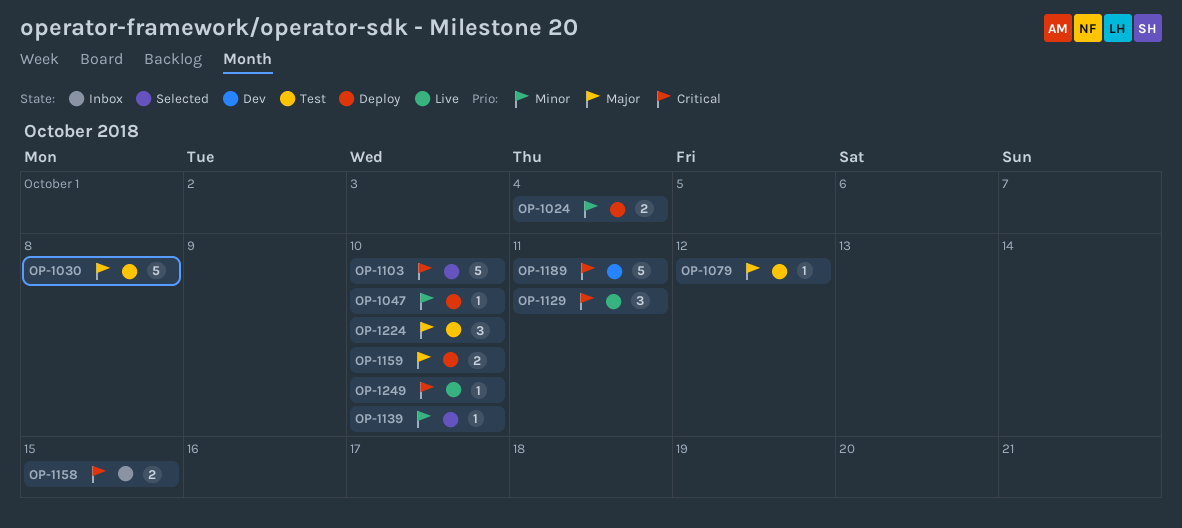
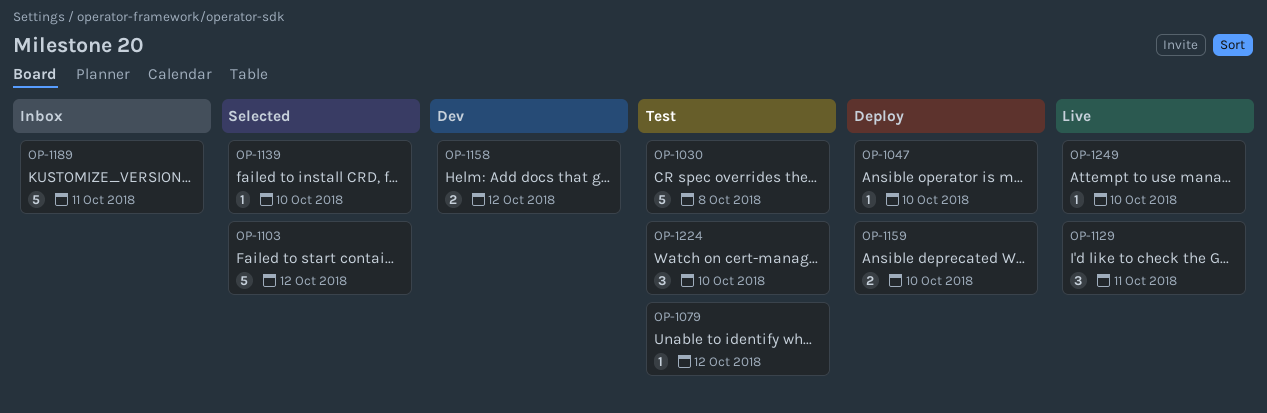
OP-1024: present -> none
OP-1103, due: Oct 10 -> Oct 12
OP-1158, status: Inbox -> Dev
OP-1158, due: Oct 15 -> Oct 12
OP-1189, status: Dev -> Inbox

